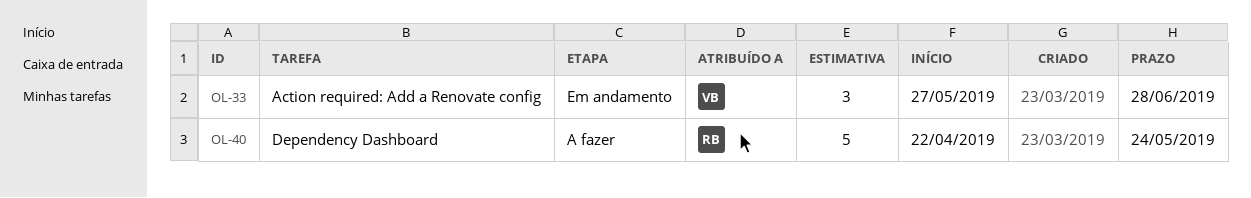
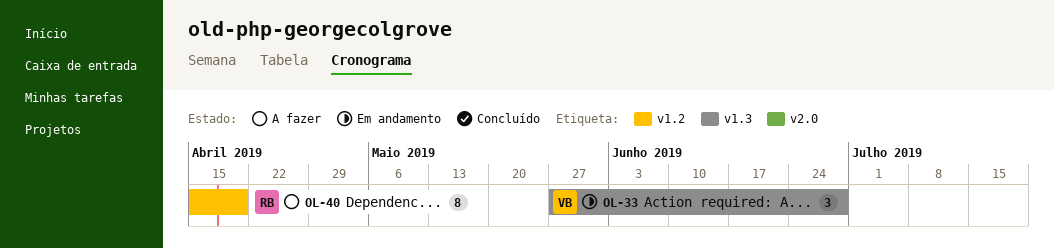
OL-40, estimate: 5 -> 8
OL-40, start: Apr 22 -> Apr 15
OL-40, due: May 24 -> Apr 19

